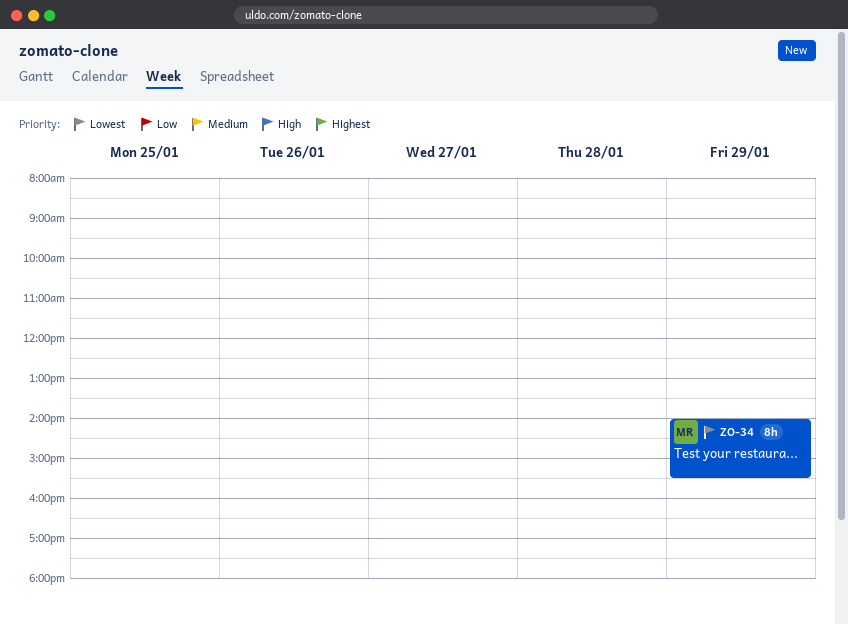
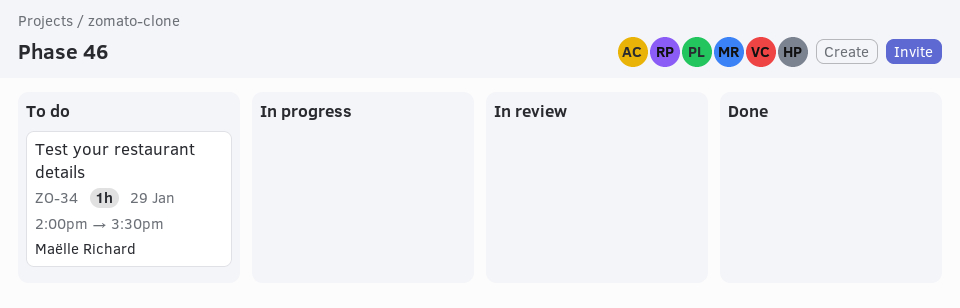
ZO-34, estimate: 8h -> 1h

